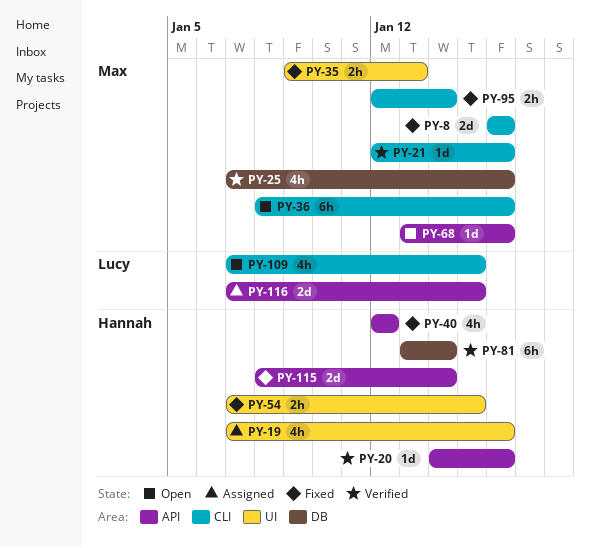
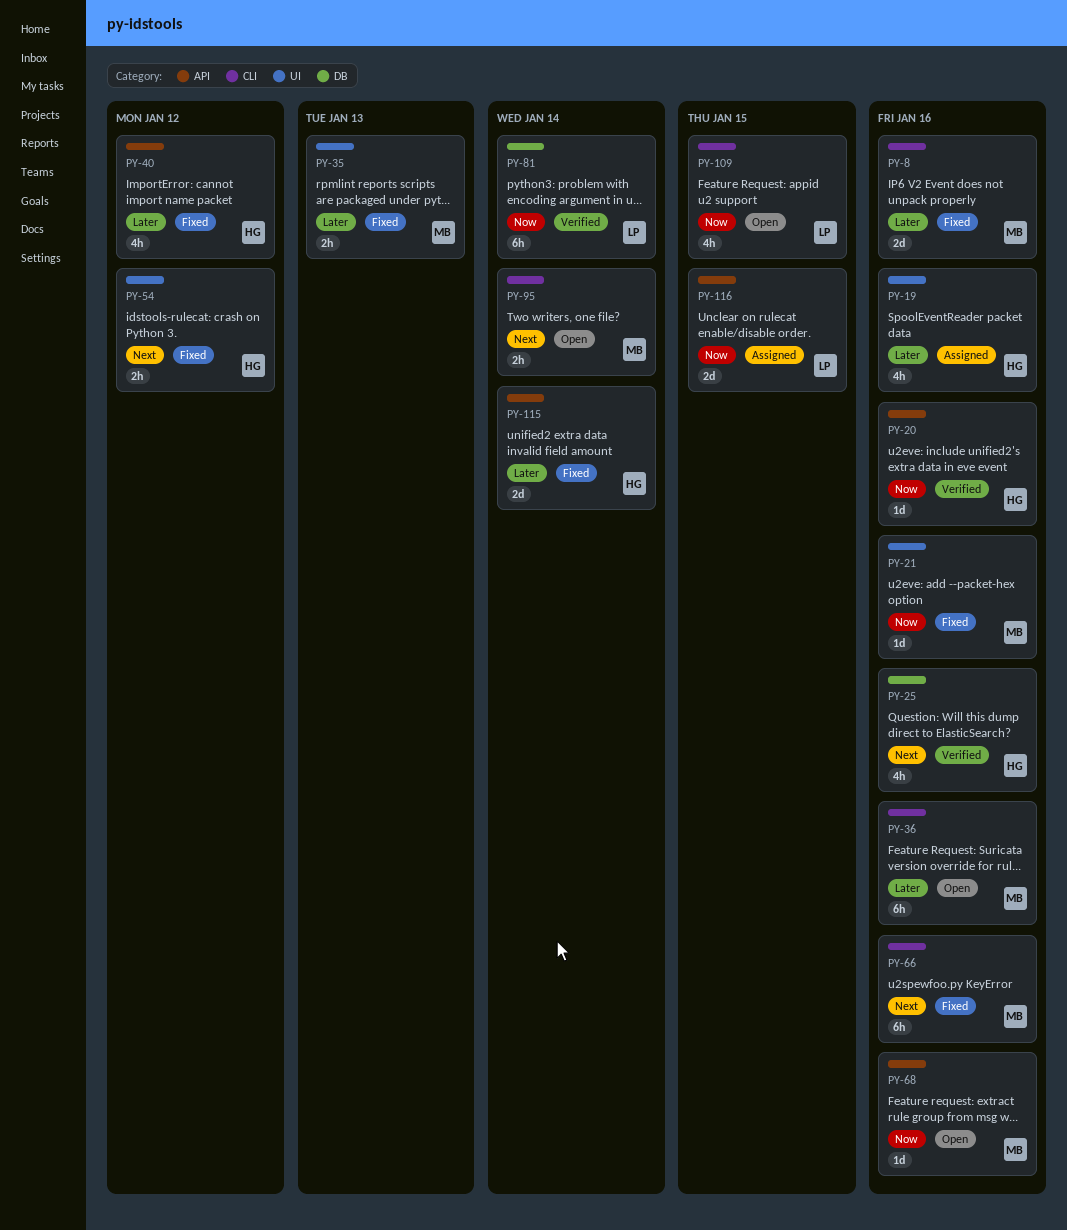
PY-21, status: Verified -> Fixed
PY-21, label: CLI -> UI
PY-25, owner: Max -> Hannah
PY-54, due: Jan 15 -> Jan 12
PY-66: none -> present
PY-81, owner: Hannah -> Lucy
PY-95, status: Fixed -> Open

